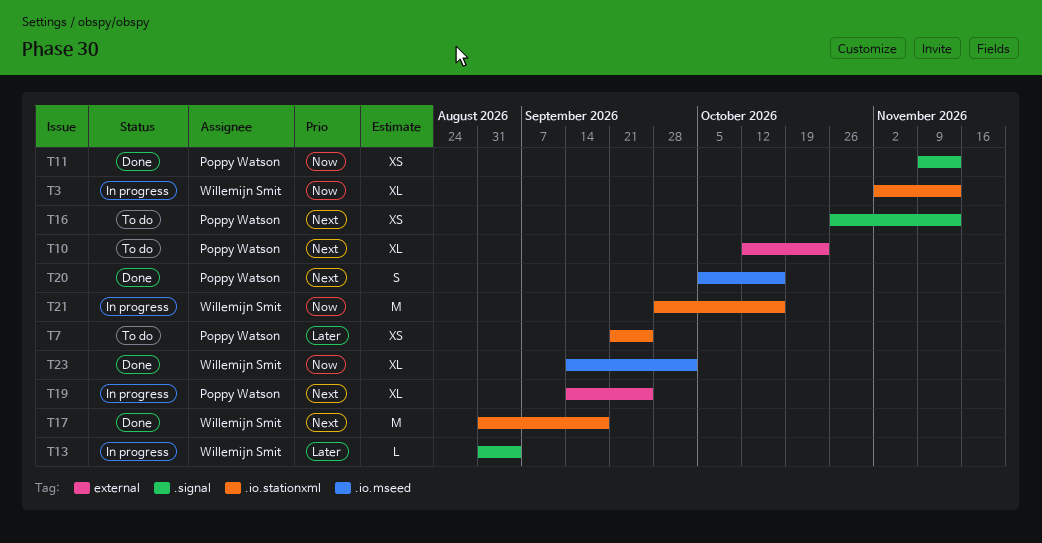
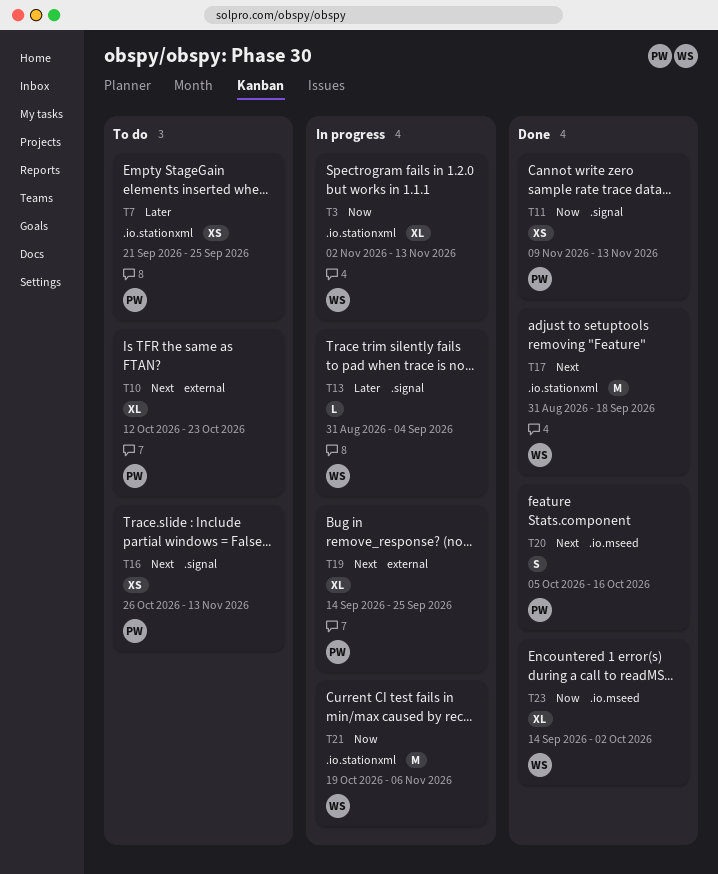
T21, start: Sep 28 -> Oct 19
T21, due: Oct 16 -> Nov 6

